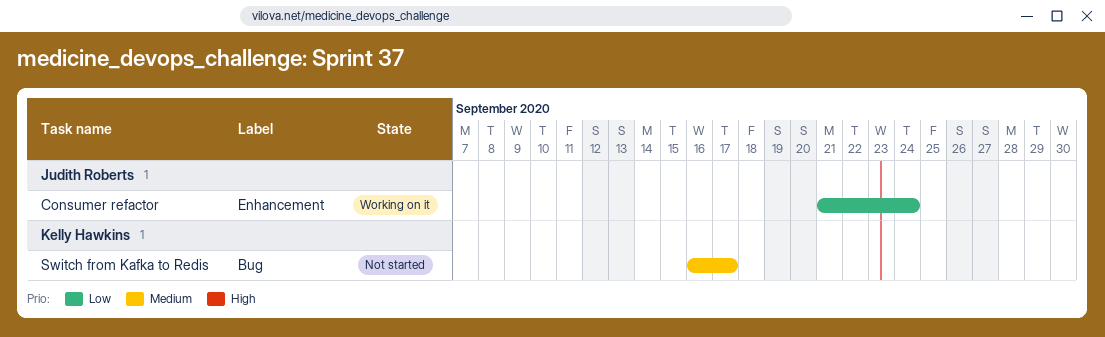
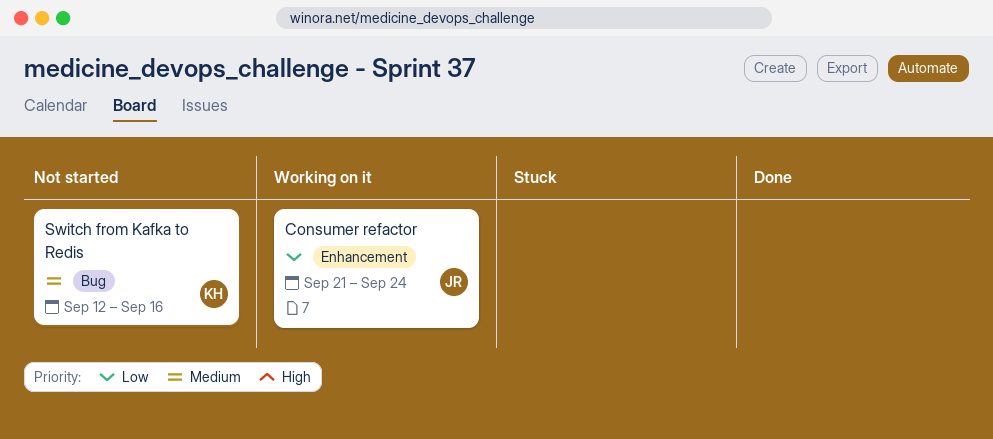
Switch from Kafka to Redis, start: Sep 16 -> Sep 12
Switch from Kafka to Redis, due: Sep 17 -> Sep 16

